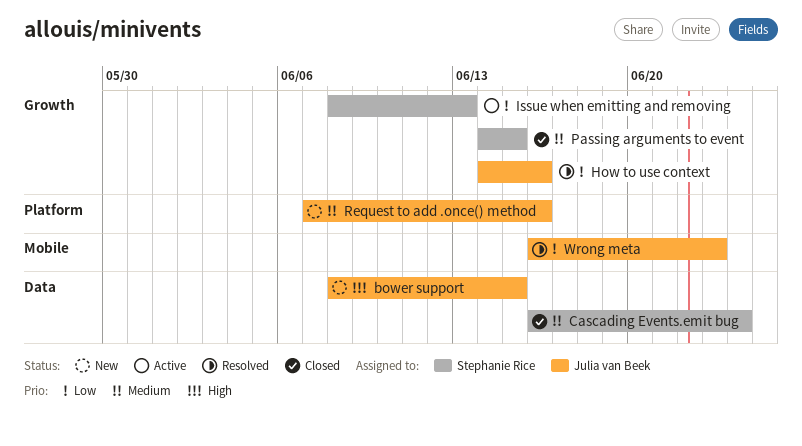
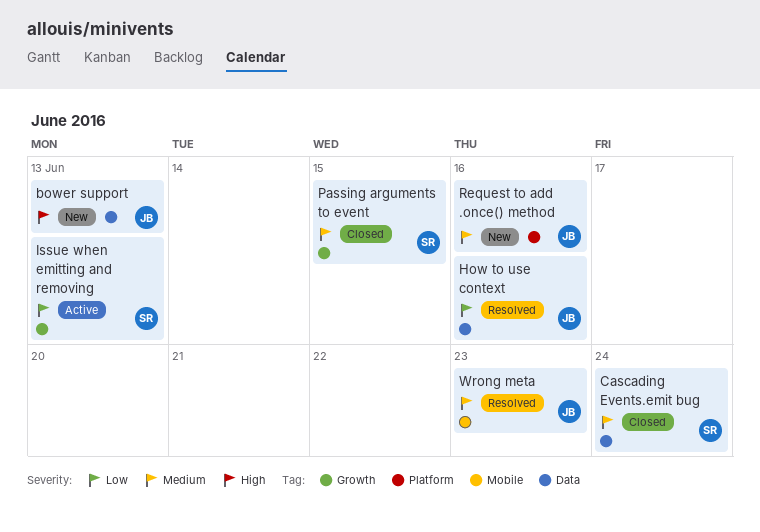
bower support, due: Jun 15 -> Jun 13
How to use context, label: Growth -> Data
Wrong meta, priority: Low -> Medium

